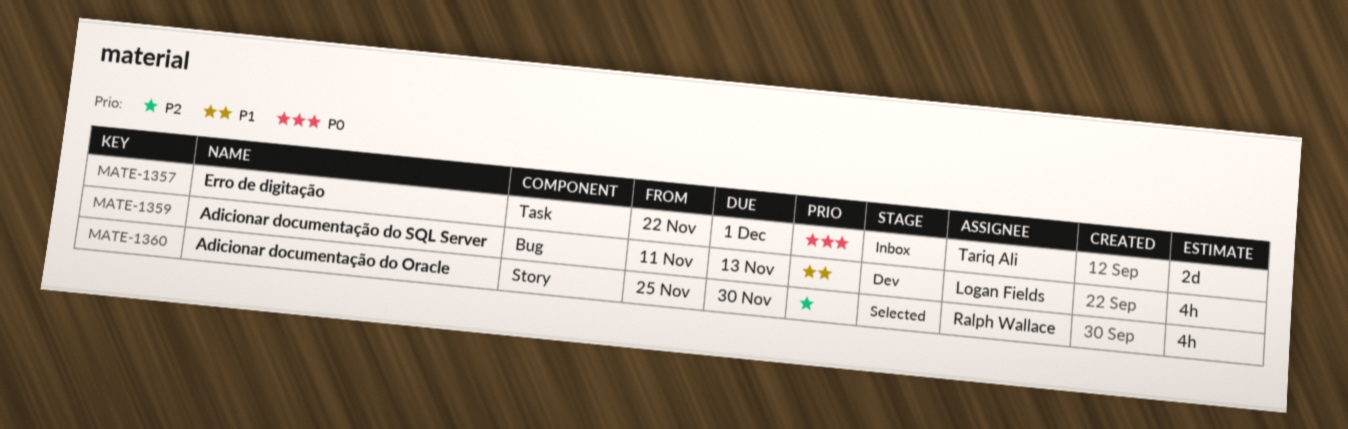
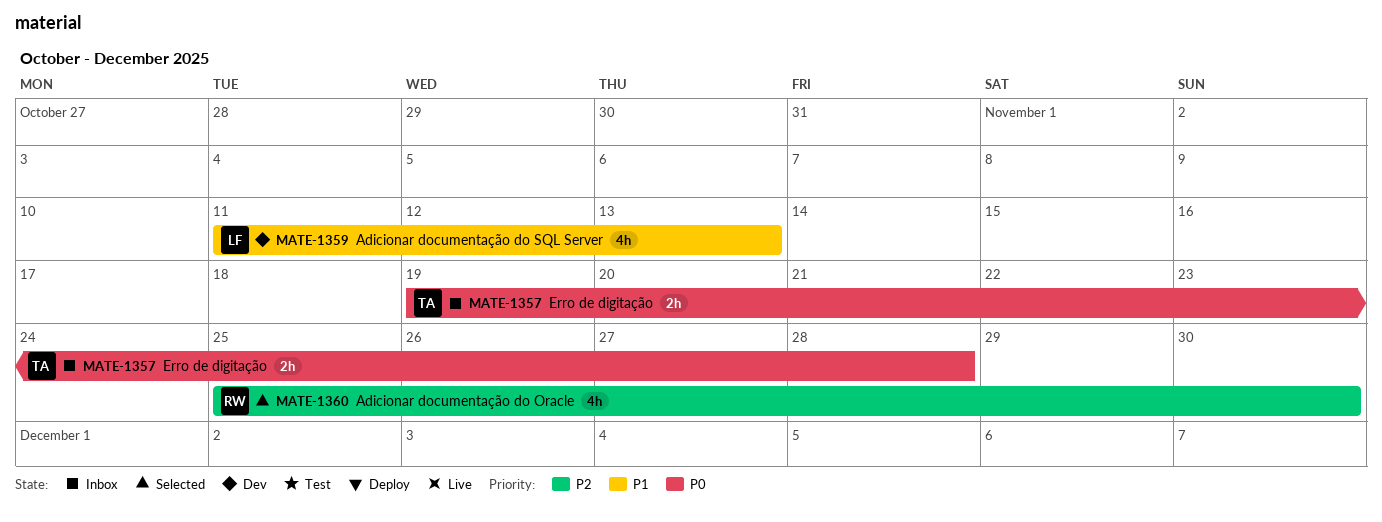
MATE-1357, estimate: 2d -> 2h
MATE-1357, start: Nov 22 -> Nov 19
MATE-1357, due: Dec 1 -> Nov 28

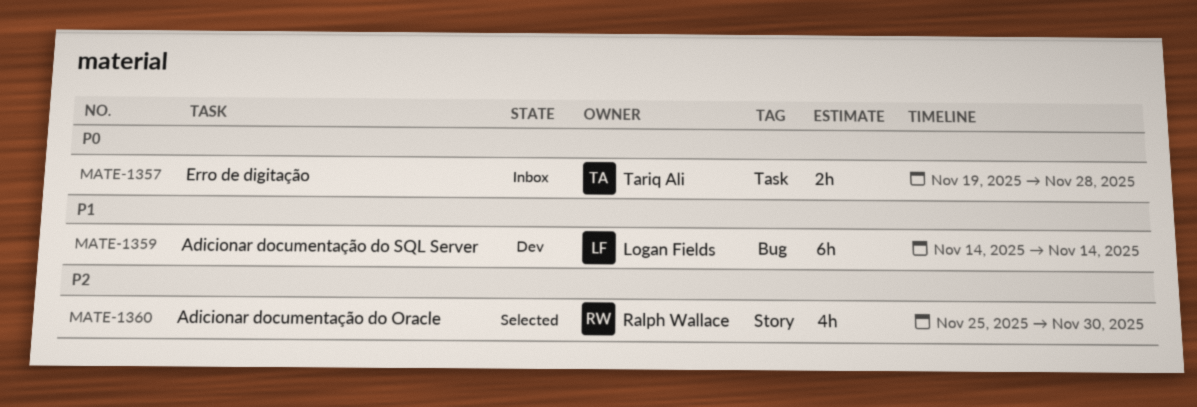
MATE-1359, estimate: 4h -> 6h
MATE-1359, start: Nov 11 -> Nov 14
MATE-1359, due: Nov 13 -> Nov 14

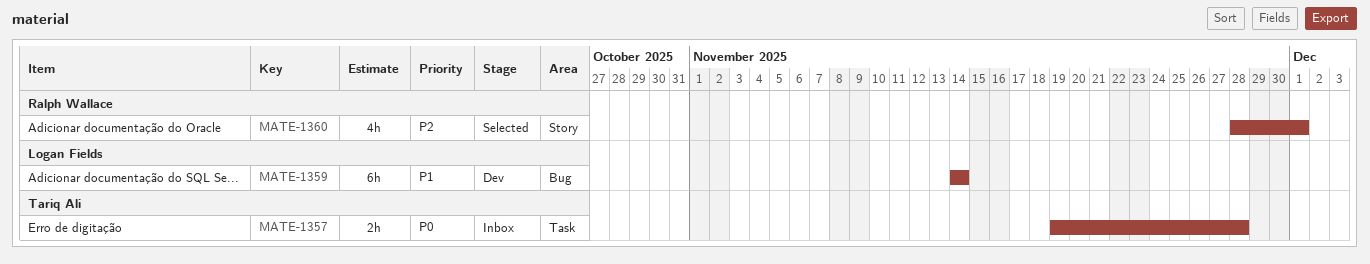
MATE-1360, start: Nov 25 -> Nov 28
MATE-1360, due: Nov 30 -> Dec 1

